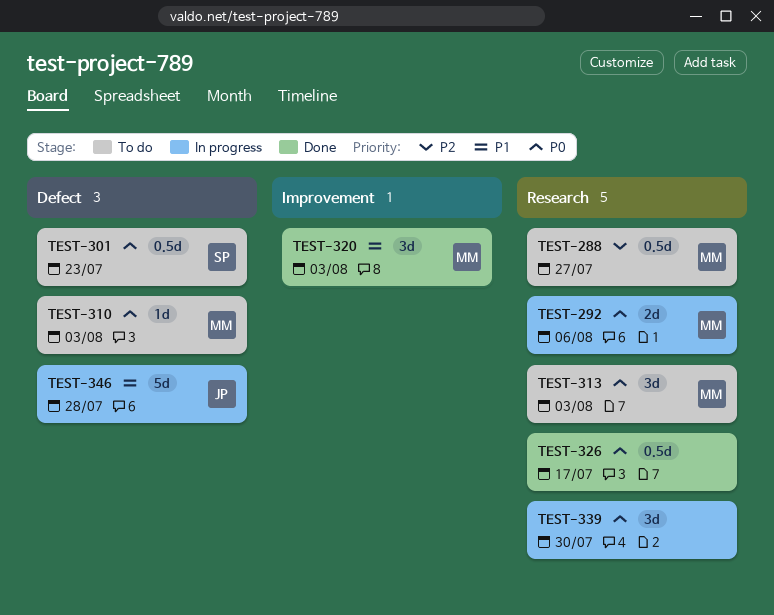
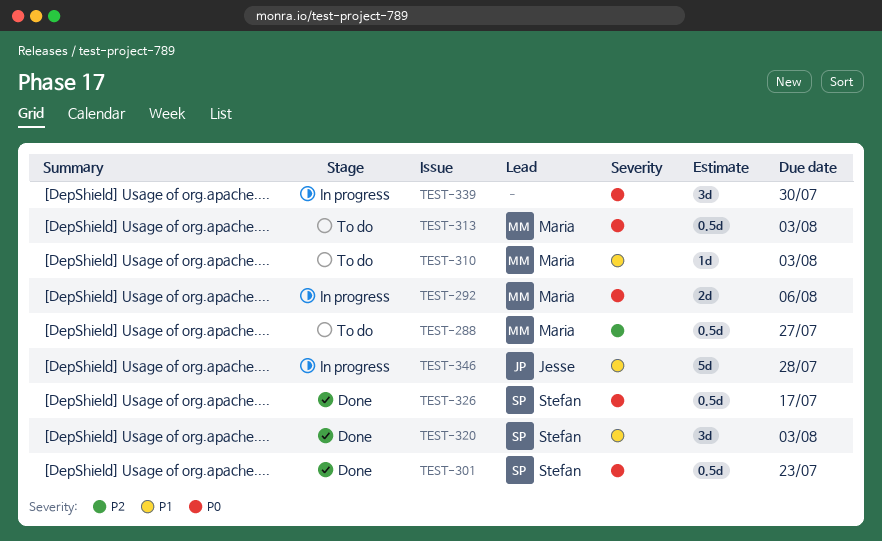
TEST-301, status: To do -> Done
TEST-310, priority: P0 -> P1
TEST-313, estimate: 3d -> 0.5d
TEST-320, owner: Maria -> Stefan
TEST-326, owner: none -> Stefan

